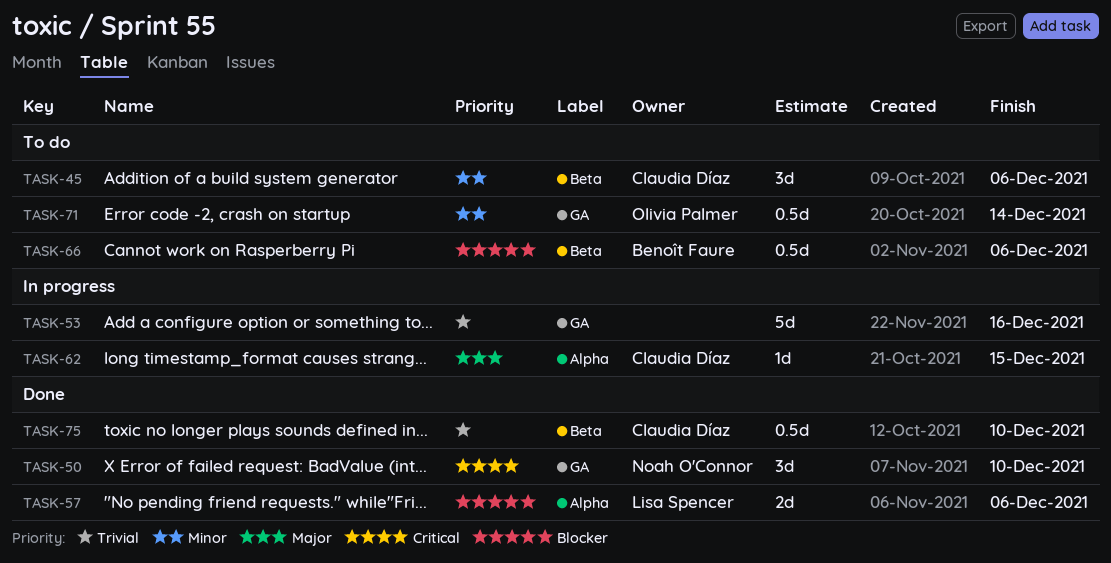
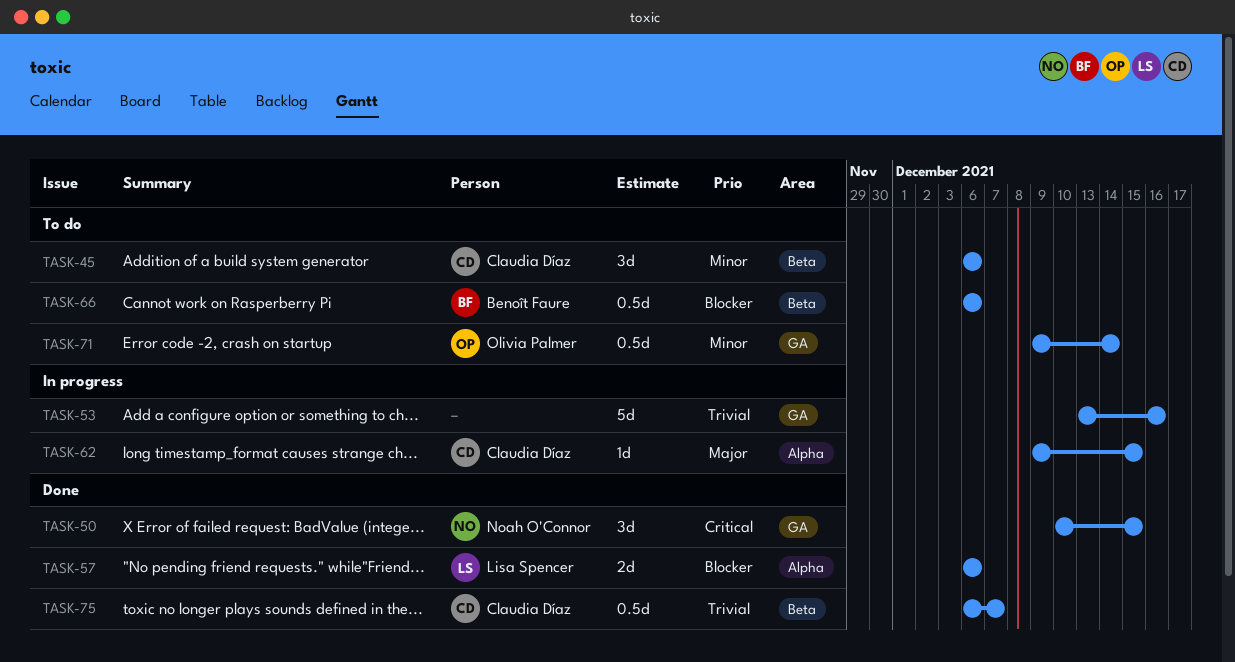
TASK-50, due: Dec 10 -> Dec 15
TASK-75, due: Dec 10 -> Dec 7

